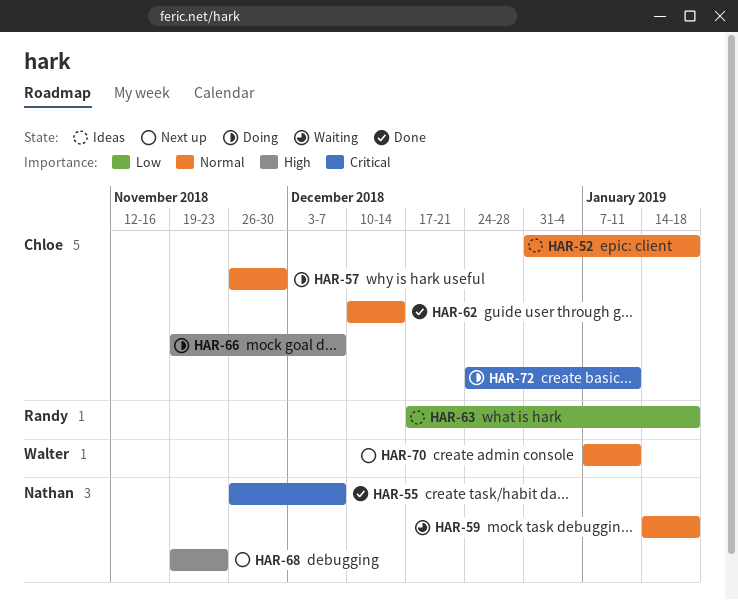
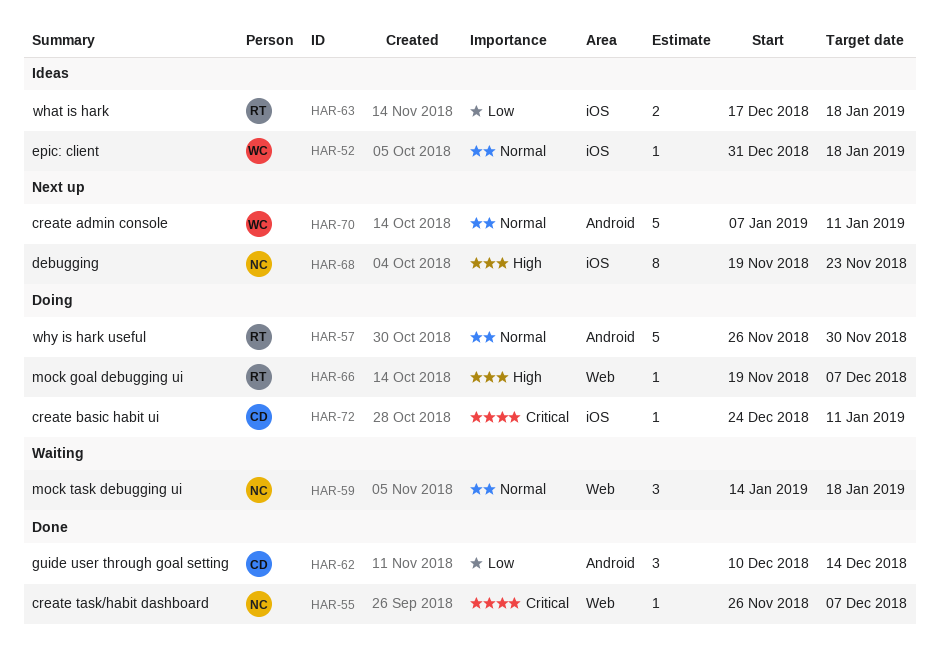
HAR-52, owner: Chloe -> Walter
HAR-57, owner: Chloe -> Randy
HAR-62, priority: Normal -> Low
HAR-66, owner: Chloe -> Randy

